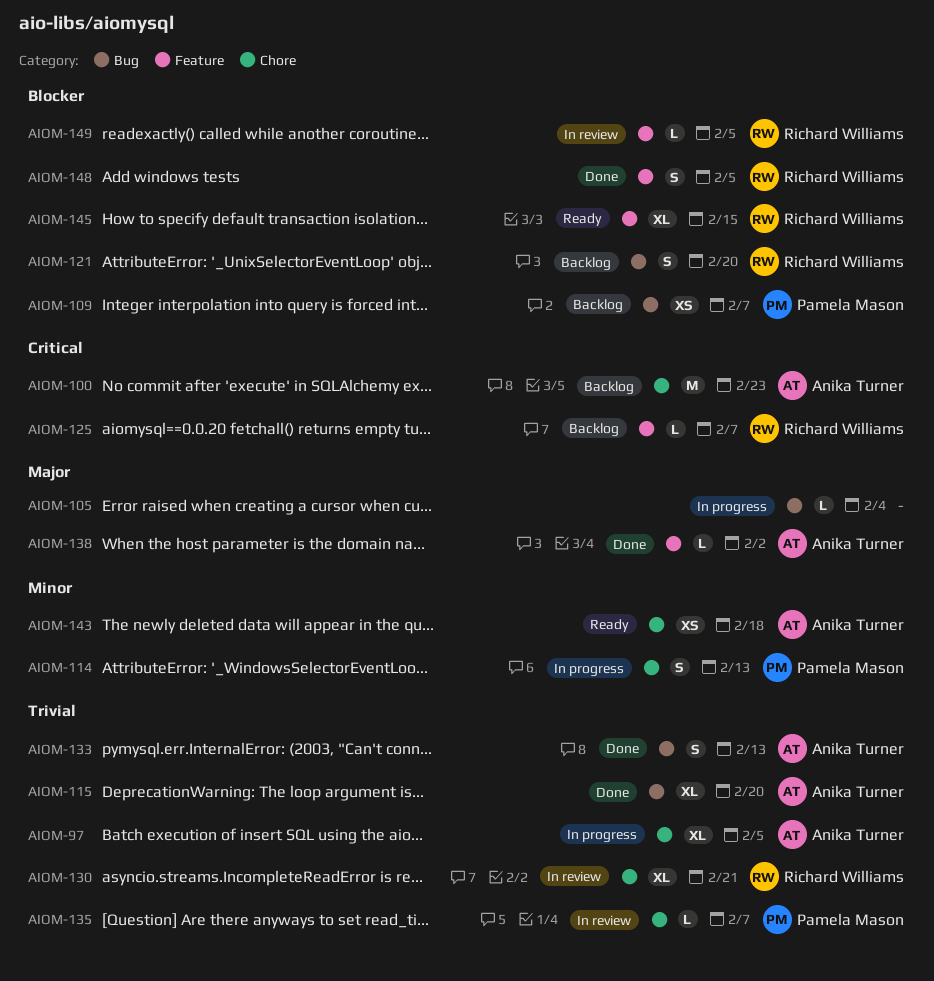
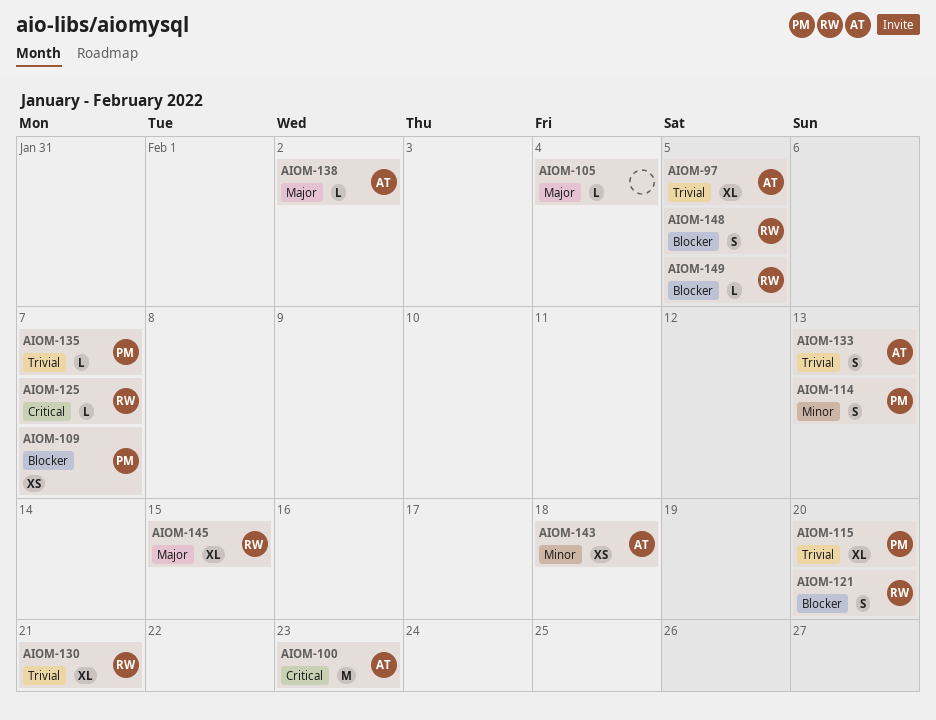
AIOM-115, owner: Anika Turner -> Pamela Mason
AIOM-145, priority: Blocker -> Major

